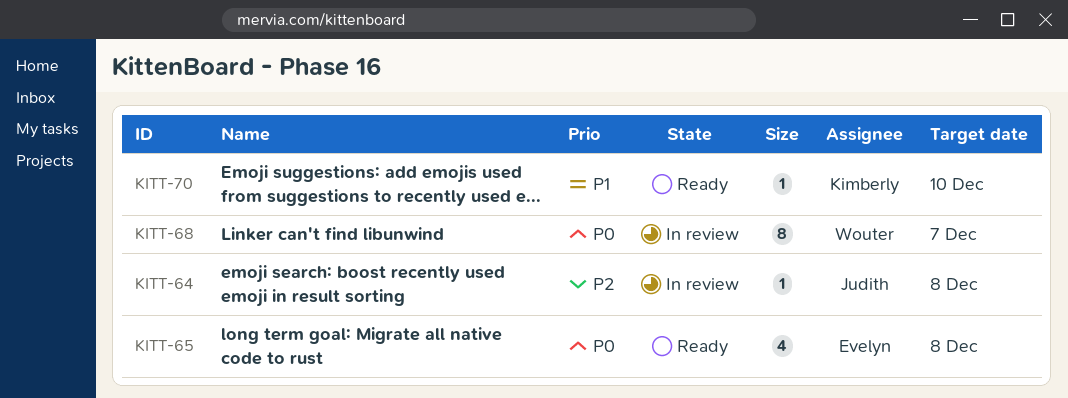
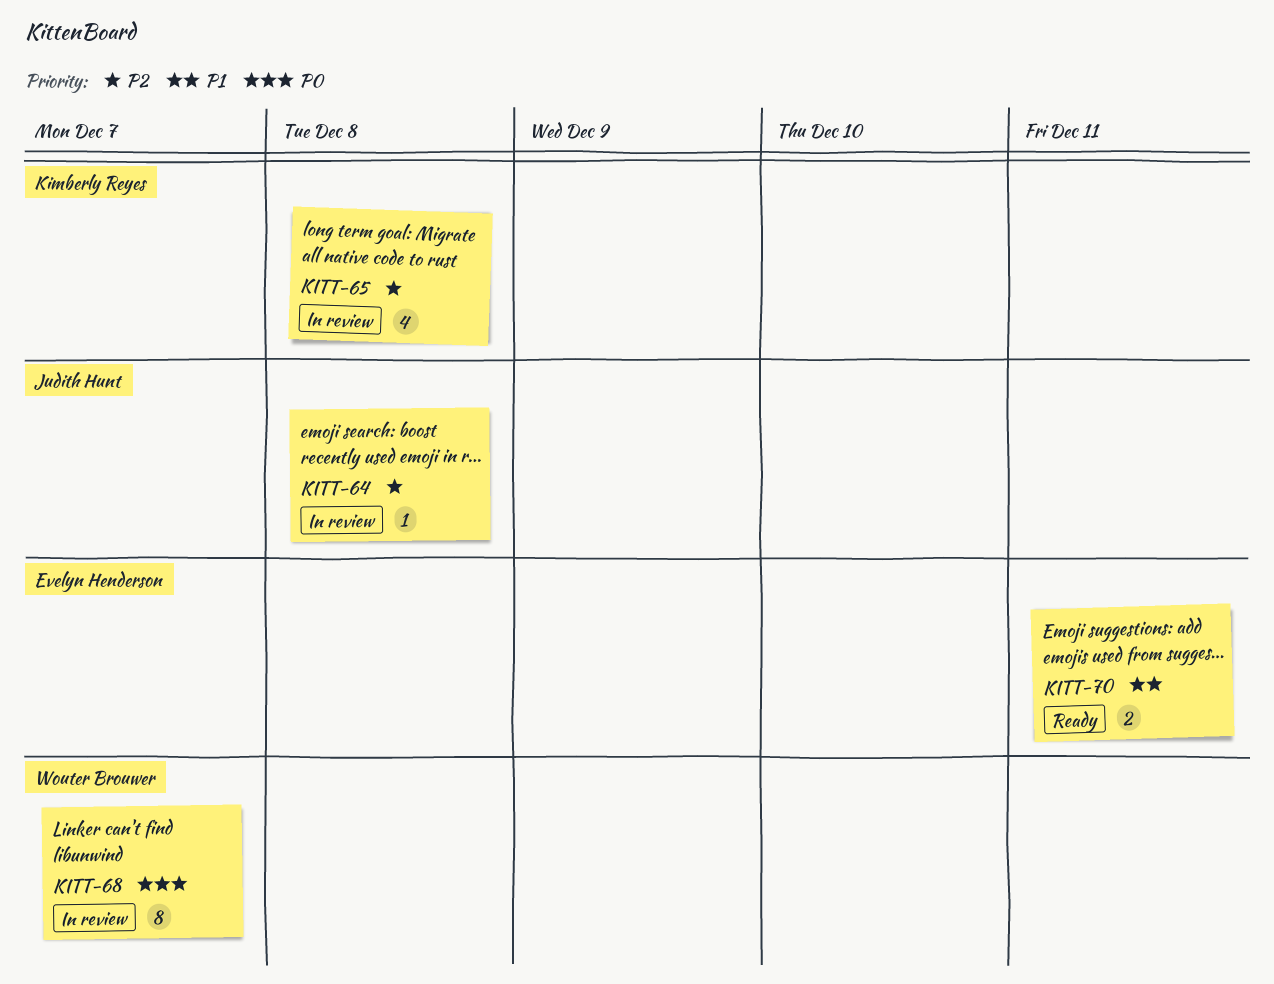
KITT-65, status: Ready -> In review
KITT-65, owner: Evelyn Henderson -> Kimberly Reyes
KITT-65, priority: P0 -> P2
KITT-70, owner: Kimberly Reyes -> Evelyn Henderson
KITT-70, estimate: 1 -> 2
KITT-70, due: Dec 10 -> Dec 11

